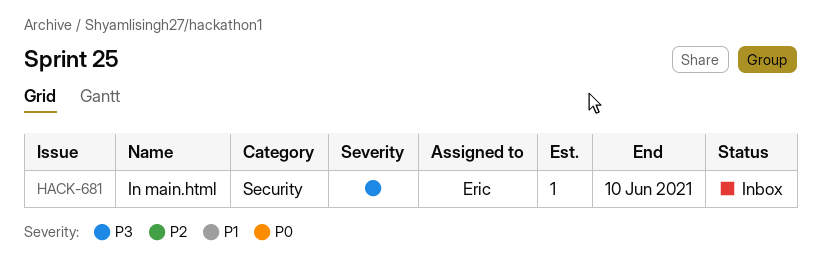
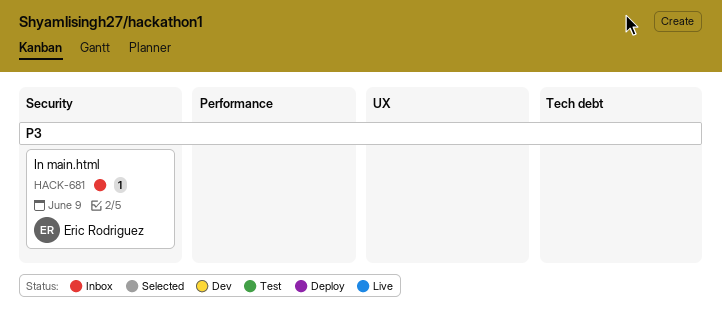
HACK-681, due: Jun 10 -> Jun 9

